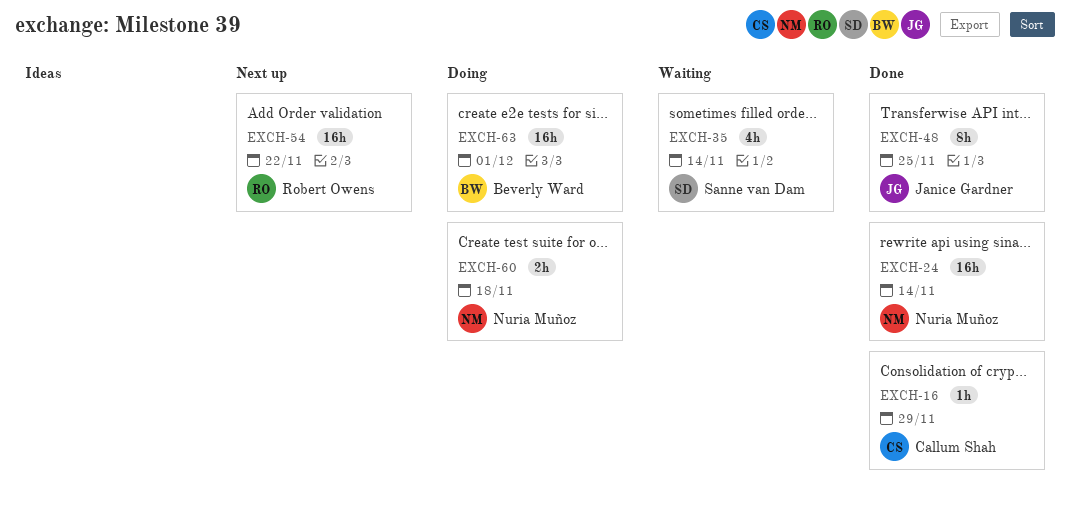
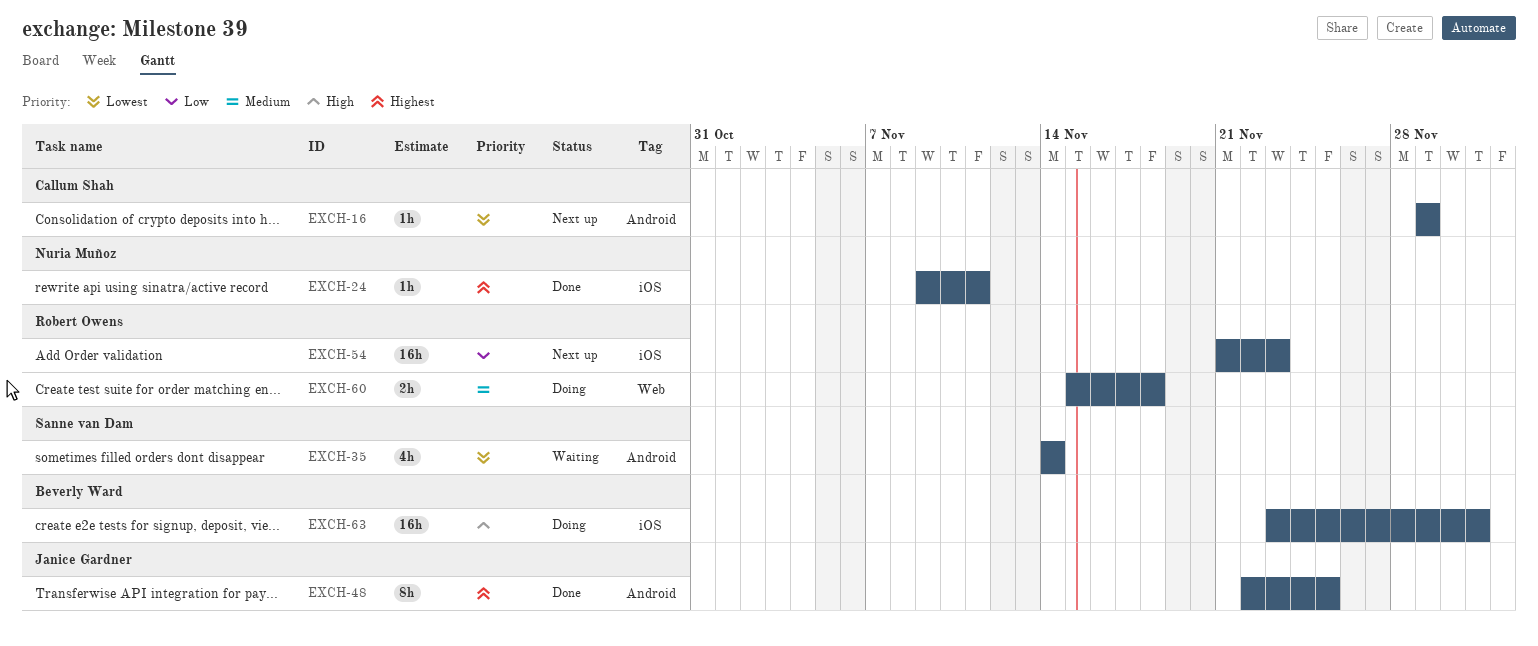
EXCH-16, status: Done -> Next up
EXCH-24, estimate: 16h -> 1h
EXCH-24, due: Nov 14 -> Nov 11
EXCH-54, due: Nov 22 -> Nov 23
EXCH-60, owner: Nuria Muñoz -> Robert Owens

